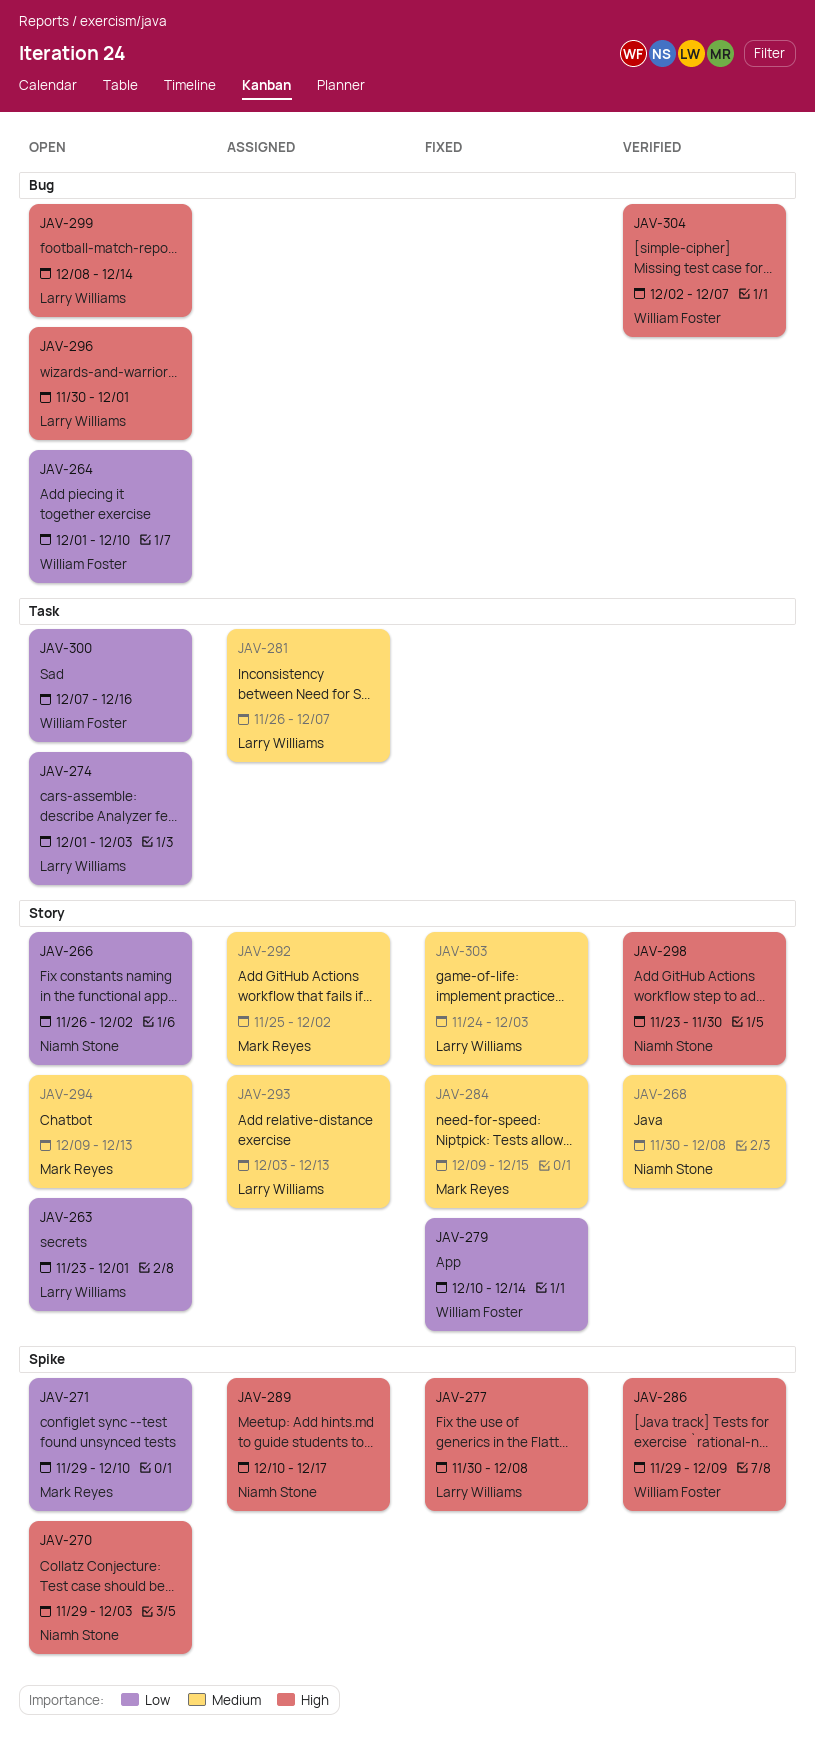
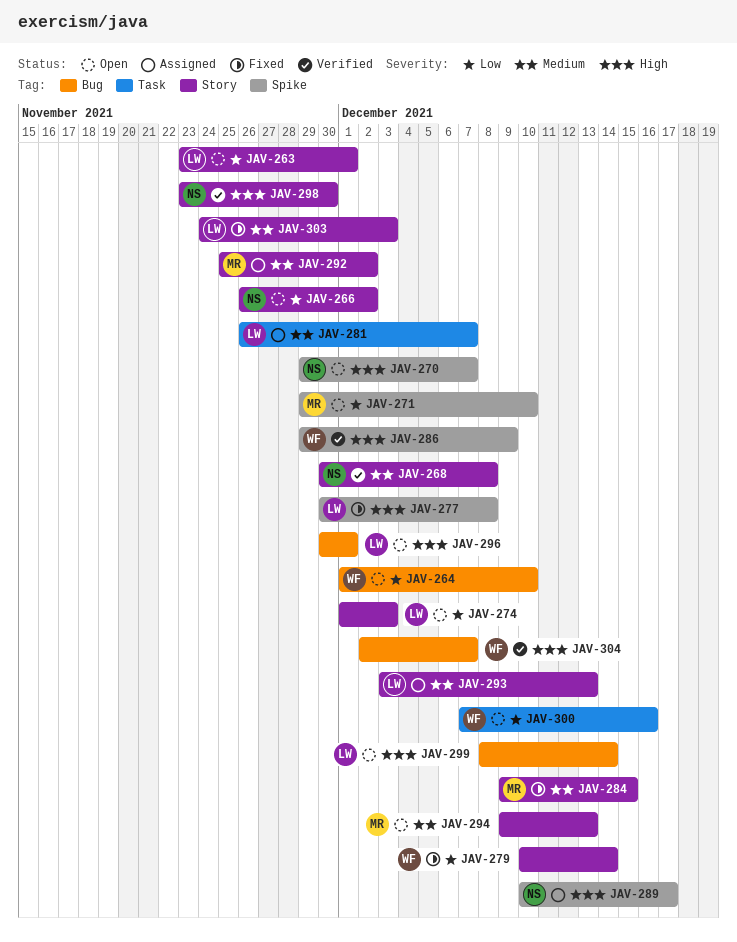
JAV-270, due: Dec 3 -> Dec 7
JAV-274, label: Task -> Story

